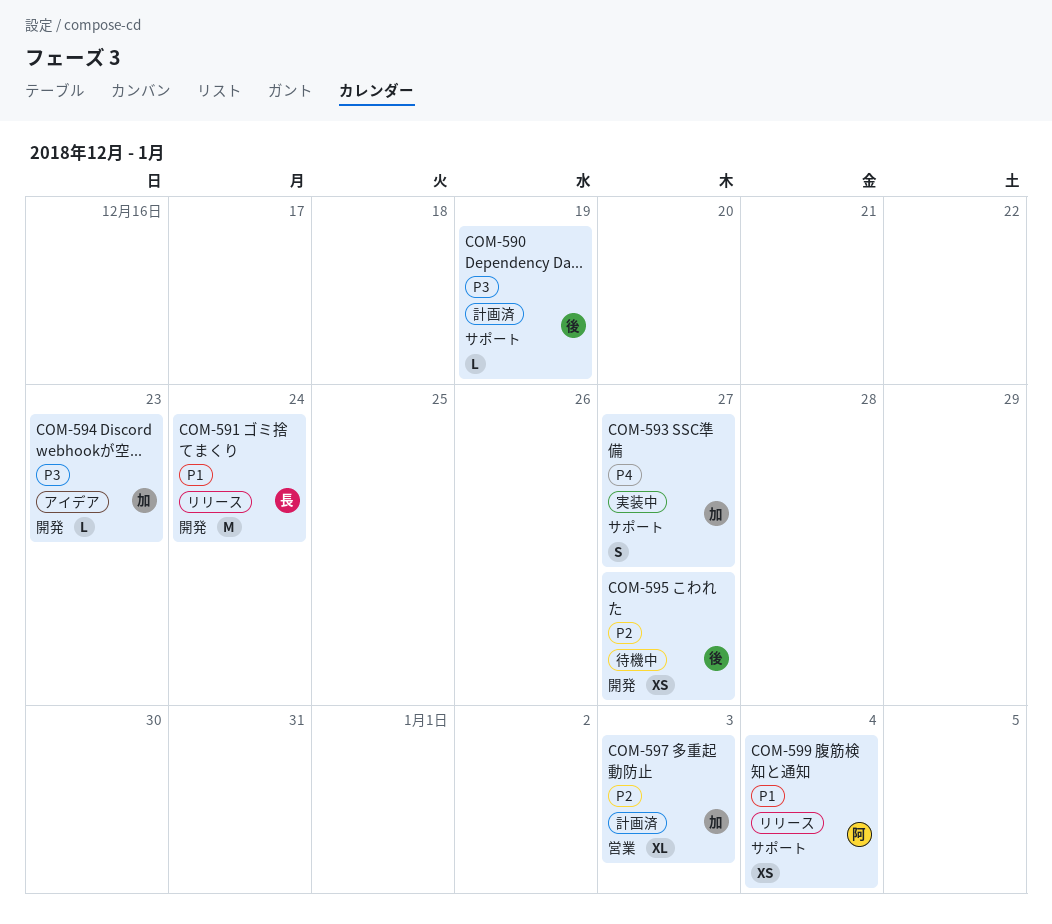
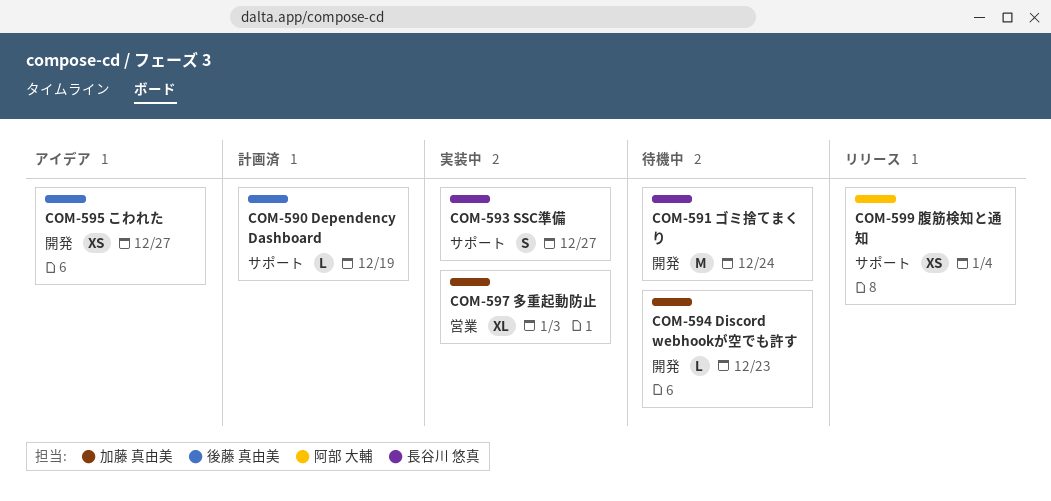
COM-591, status: リリース -> 待機中
COM-593, owner: 加藤 真由美 -> 長谷川 悠真
COM-594, status: アイデア -> 待機中
COM-595, status: 待機中 -> アイデア
COM-597, status: 計画済 -> 実装中

